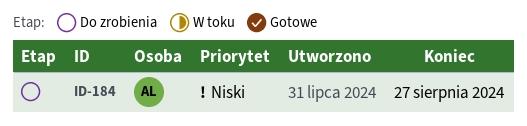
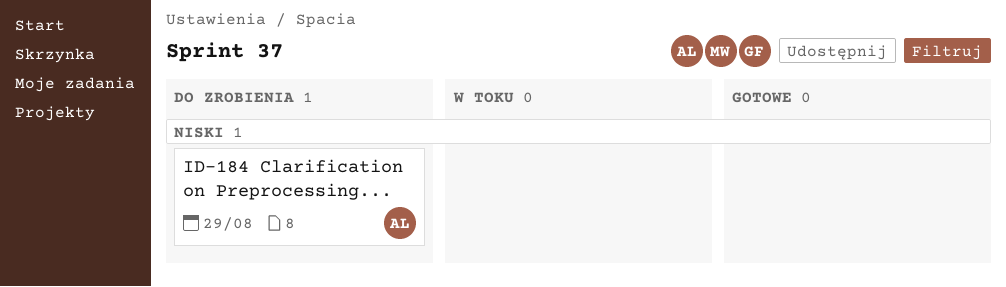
ID-184, due: Aug 27 -> Aug 29

